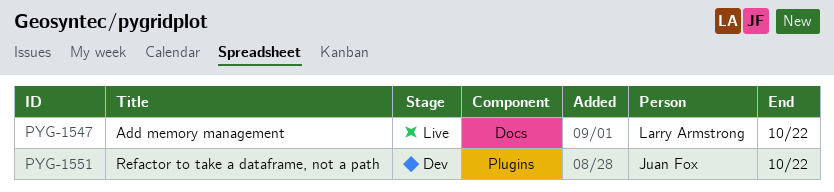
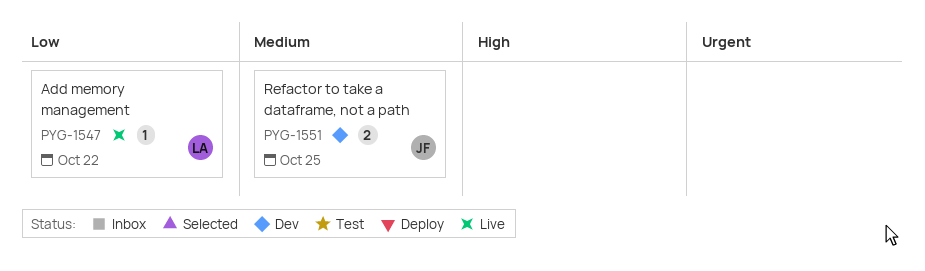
PYG-1551, due: Oct 22 -> Oct 25

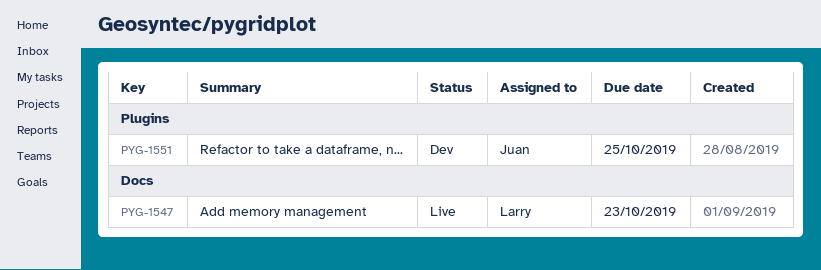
PYG-1547, due: Oct 22 -> Oct 23

